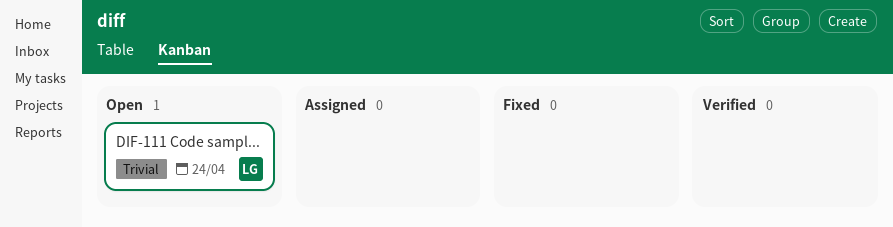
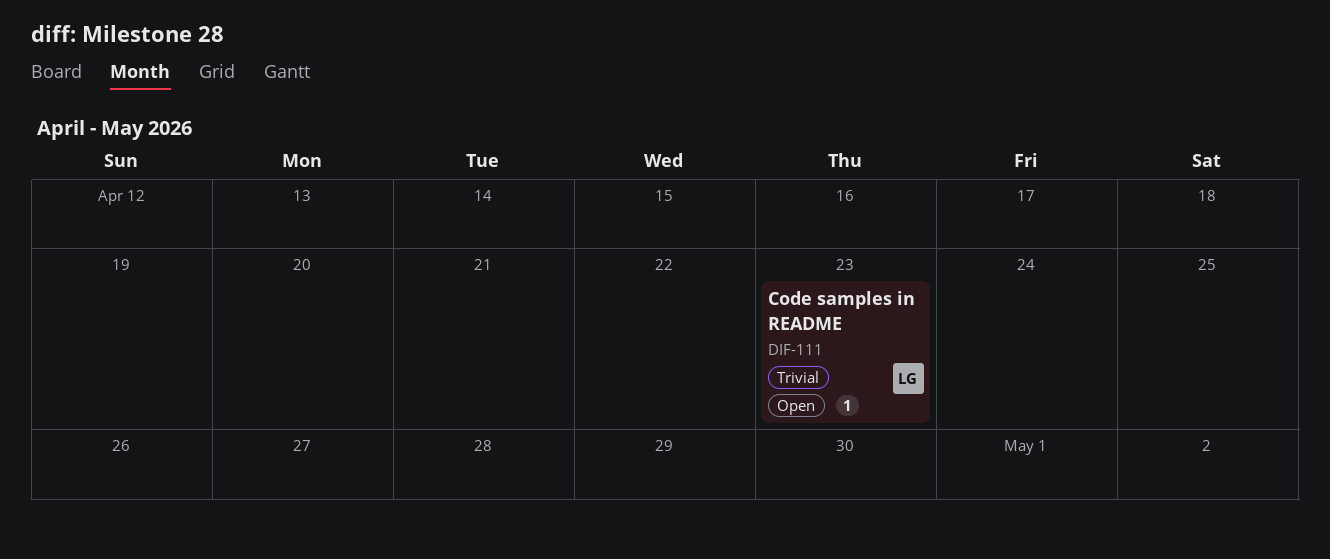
DIF-111, due: Apr 24 -> Apr 23

